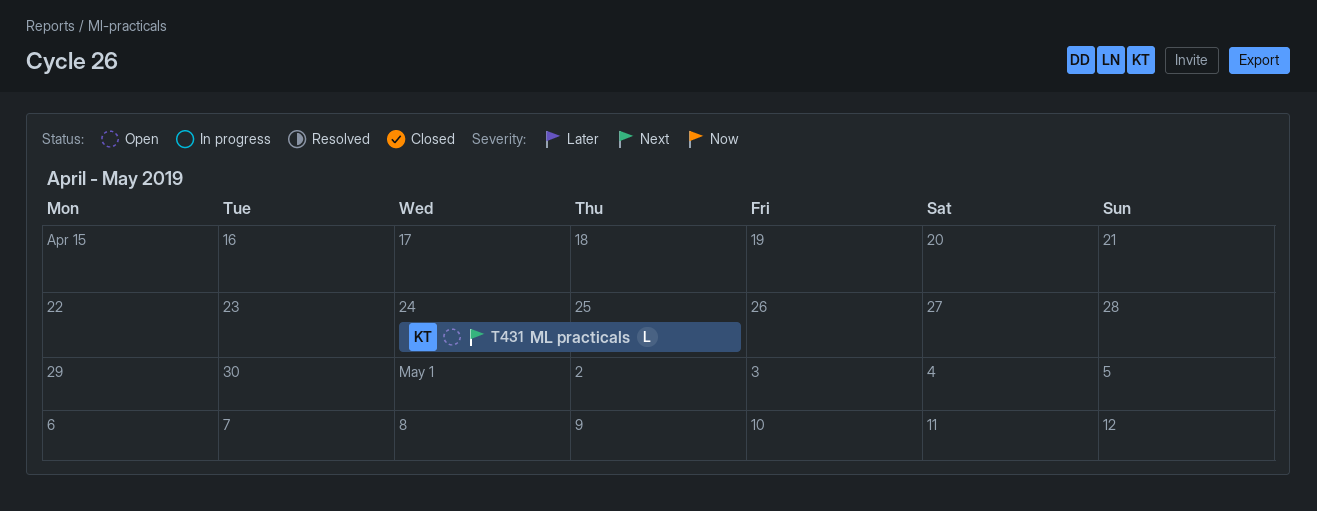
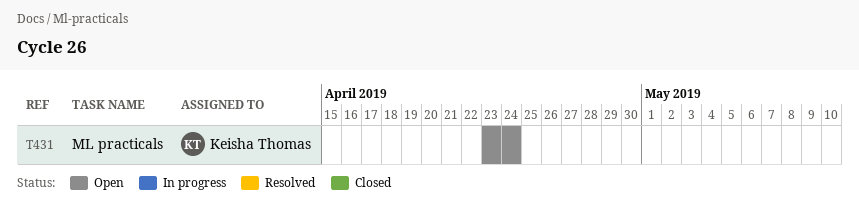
T431, start: Apr 24 -> Apr 23
T431, due: Apr 25 -> Apr 24

